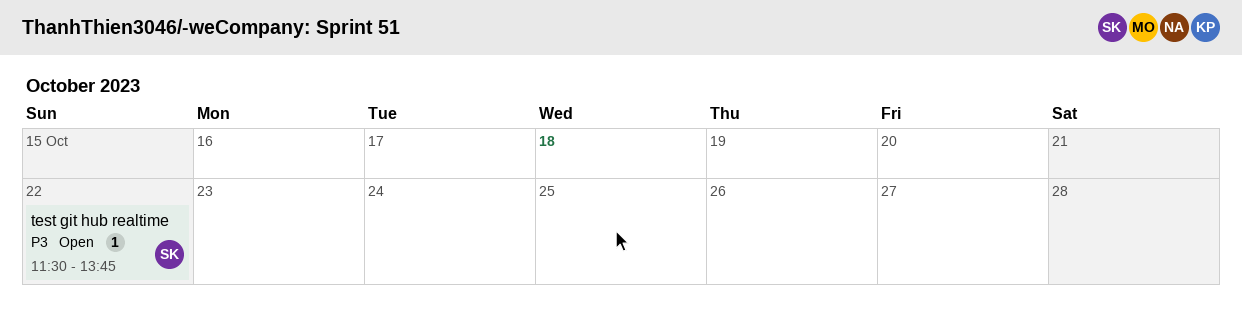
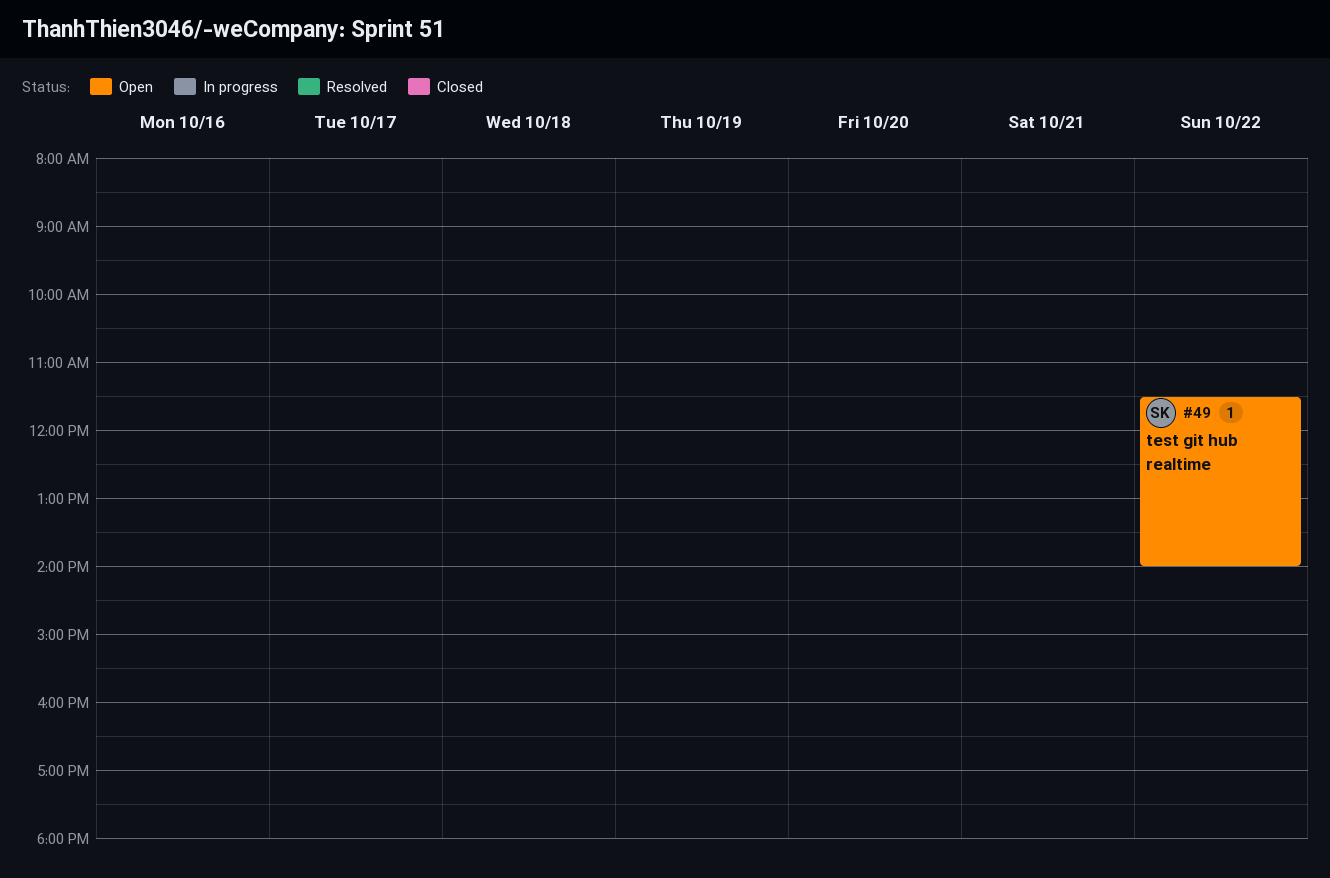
test git hub realtime, ends: 13:45 -> 14:00

